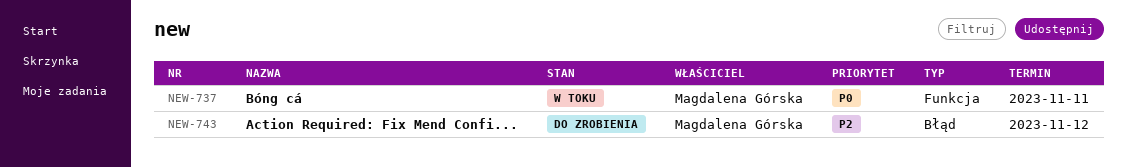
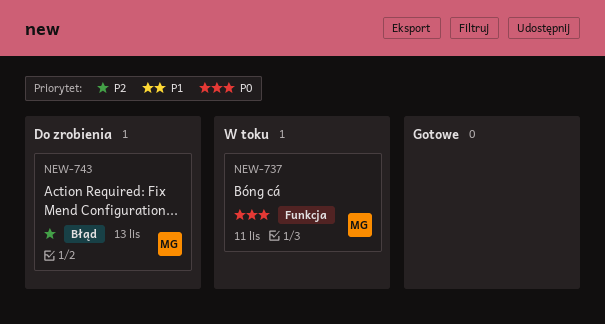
NEW-743, due: Nov 12 -> Nov 13

